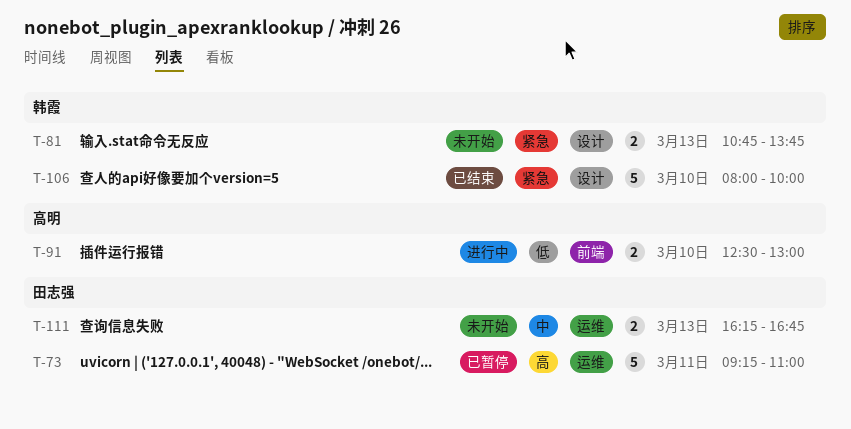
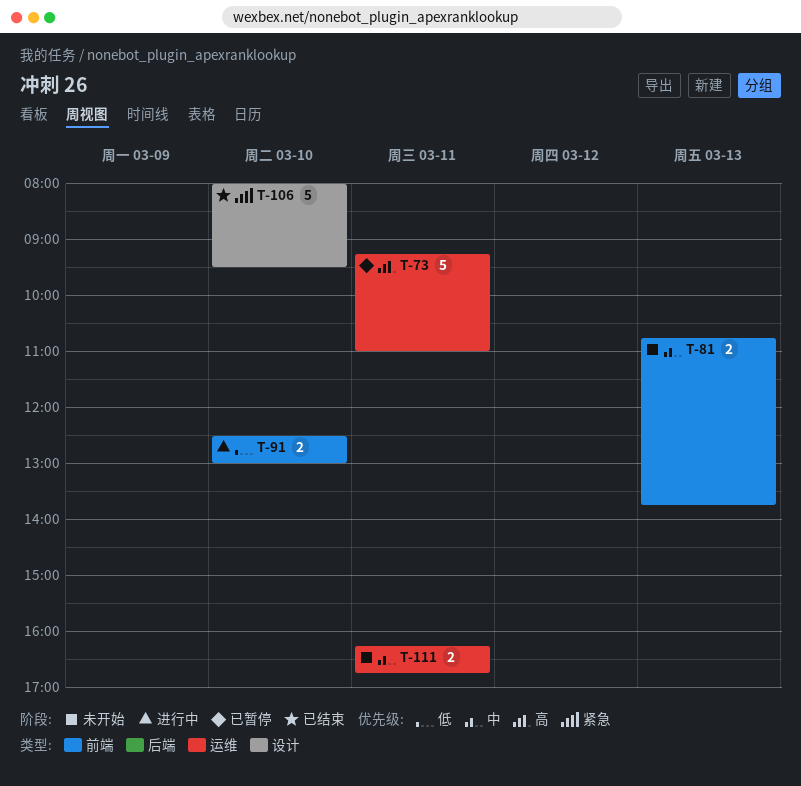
T-81, priority: 紧急 -> 中
T-81, label: 设计 -> 前端
T-106, ends: 10:00 -> 09:30
T-111, day: Mar 13 -> Mar 11

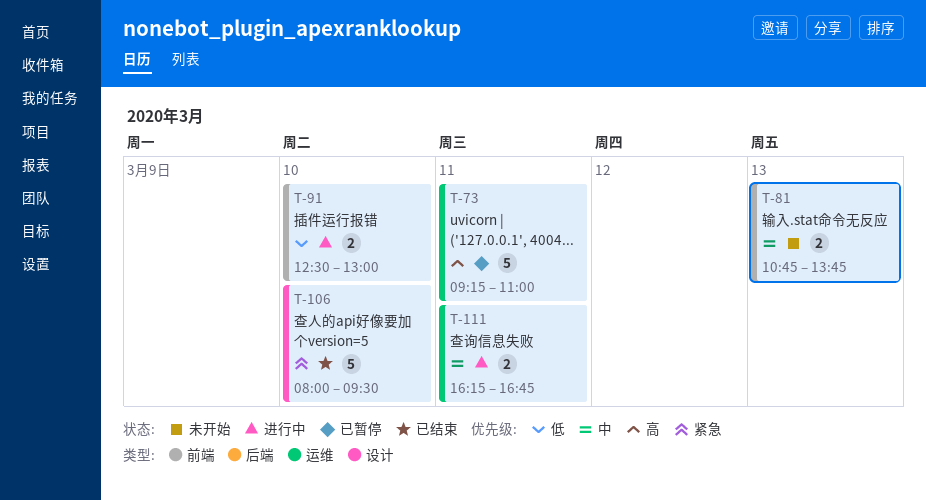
T-111, status: 未开始 -> 进行中

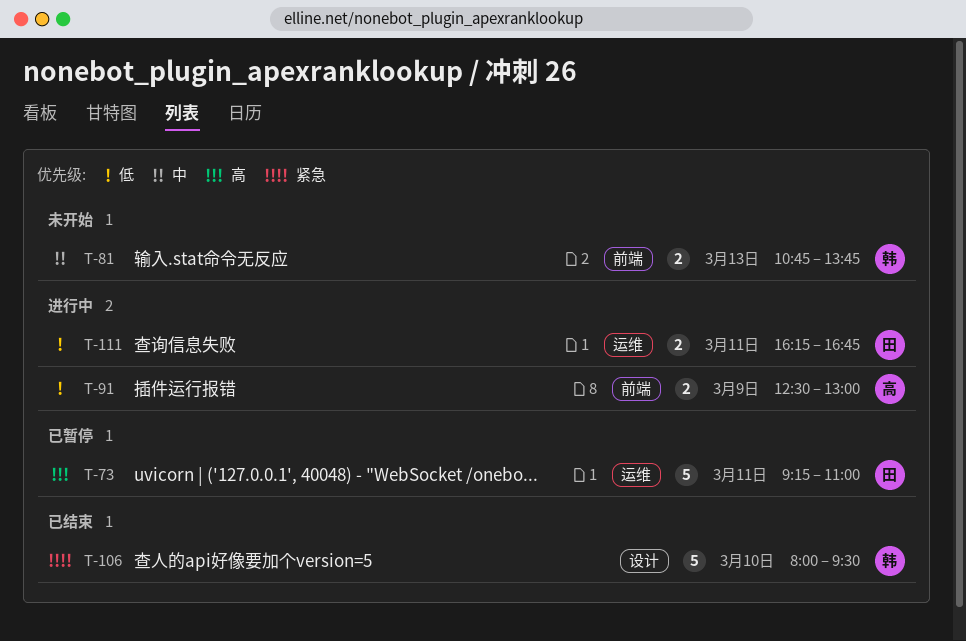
T-91, day: Mar 10 -> Mar 9
T-111, priority: 中 -> 低

